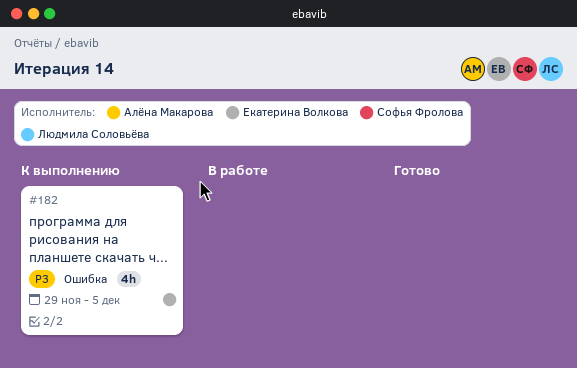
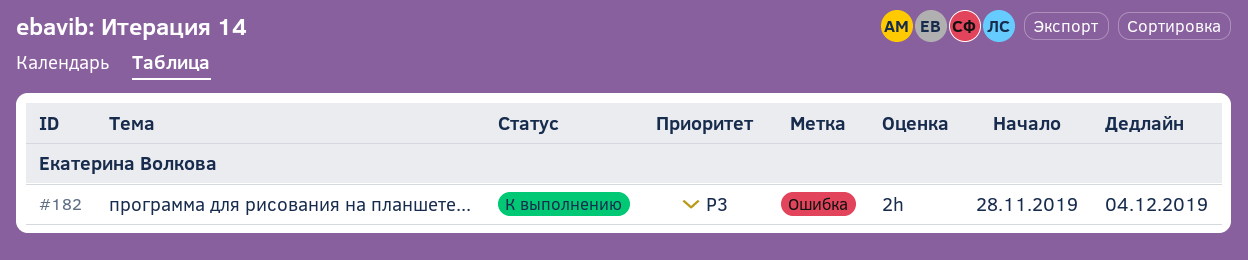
#182, estimate: 4h -> 2h
#182, start: Nov 29 -> Nov 28
#182, due: Dec 5 -> Dec 4

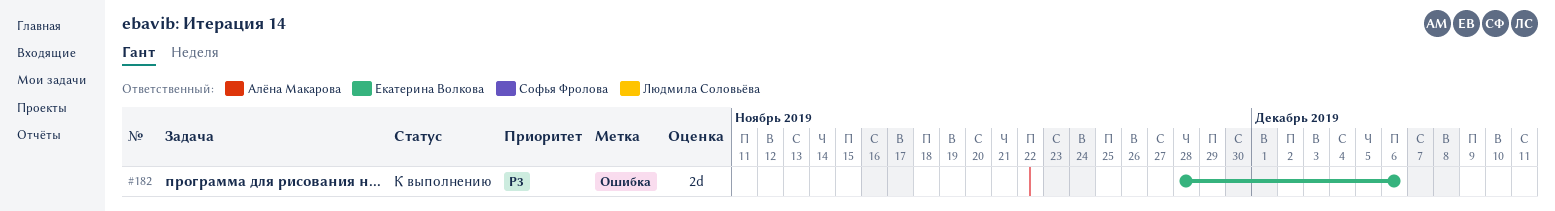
#182, estimate: 2h -> 2d
#182, due: Dec 4 -> Dec 6

